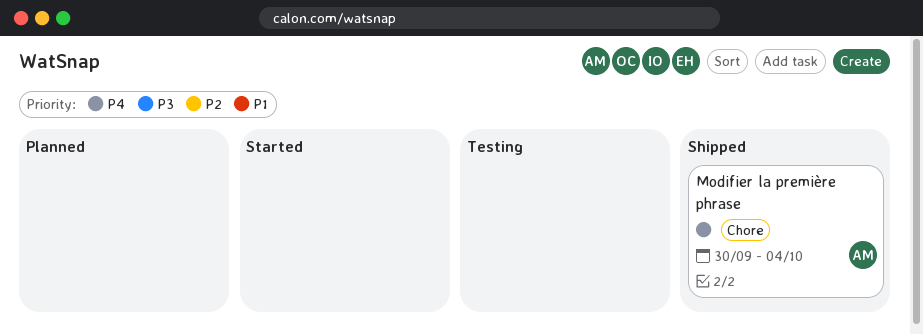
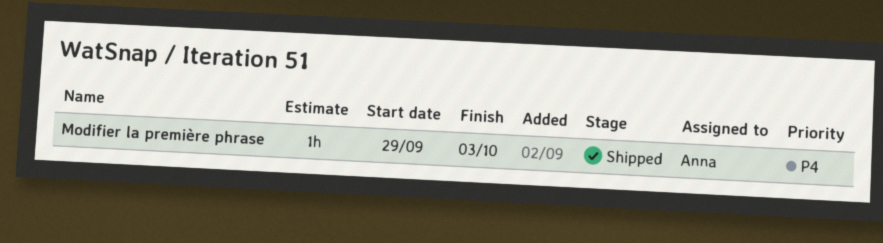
Modifier la première phrase, start: Sep 30 -> Sep 29
Modifier la première phrase, due: Oct 4 -> Oct 3

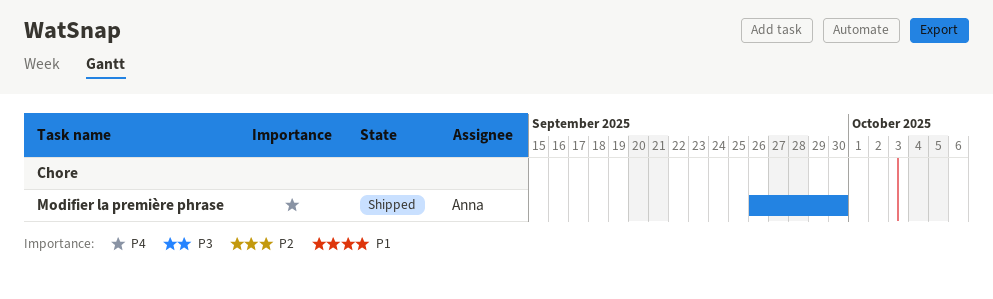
Modifier la première phrase, start: Sep 29 -> Sep 26
Modifier la première phrase, due: Oct 3 -> Sep 30

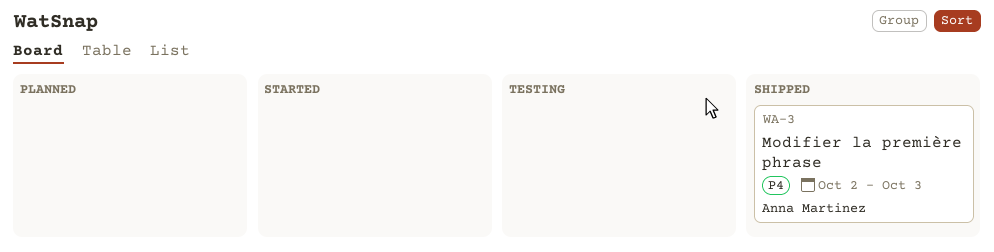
Modifier la première phrase, start: Sep 26 -> Oct 2
Modifier la première phrase, due: Sep 30 -> Oct 3

